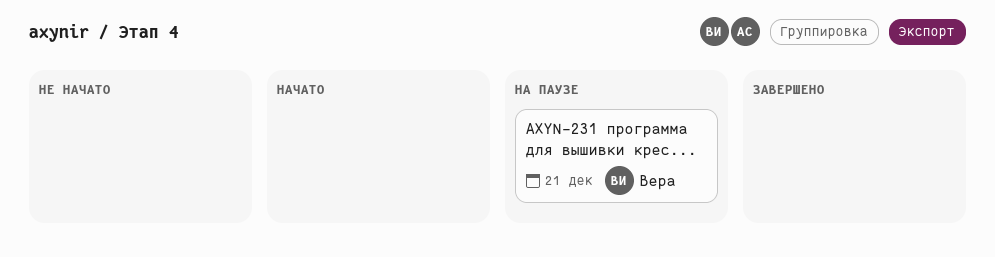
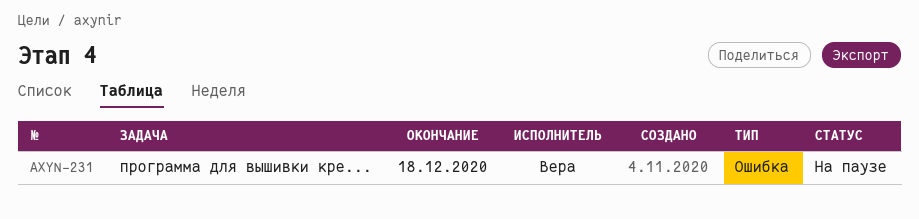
AXYN-231, due: Dec 21 -> Dec 18

